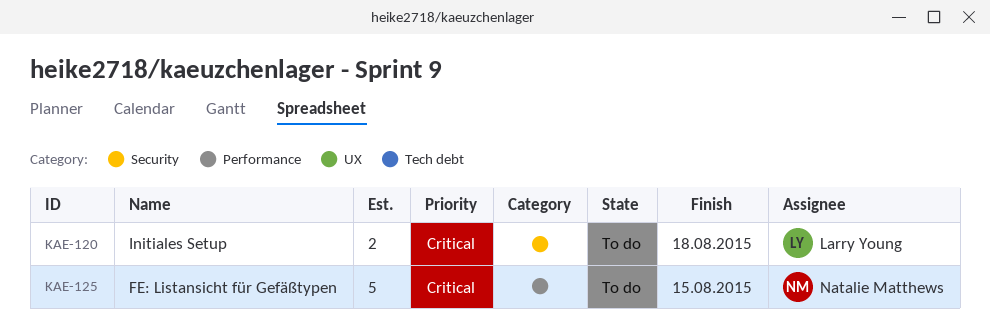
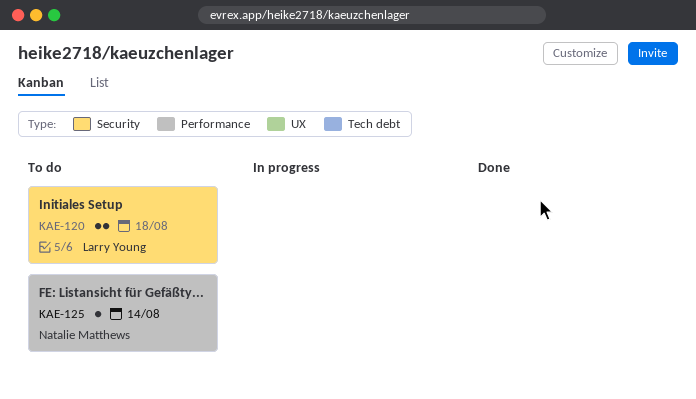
KAE-125, estimate: 5 -> 1
KAE-125, due: Aug 15 -> Aug 14

